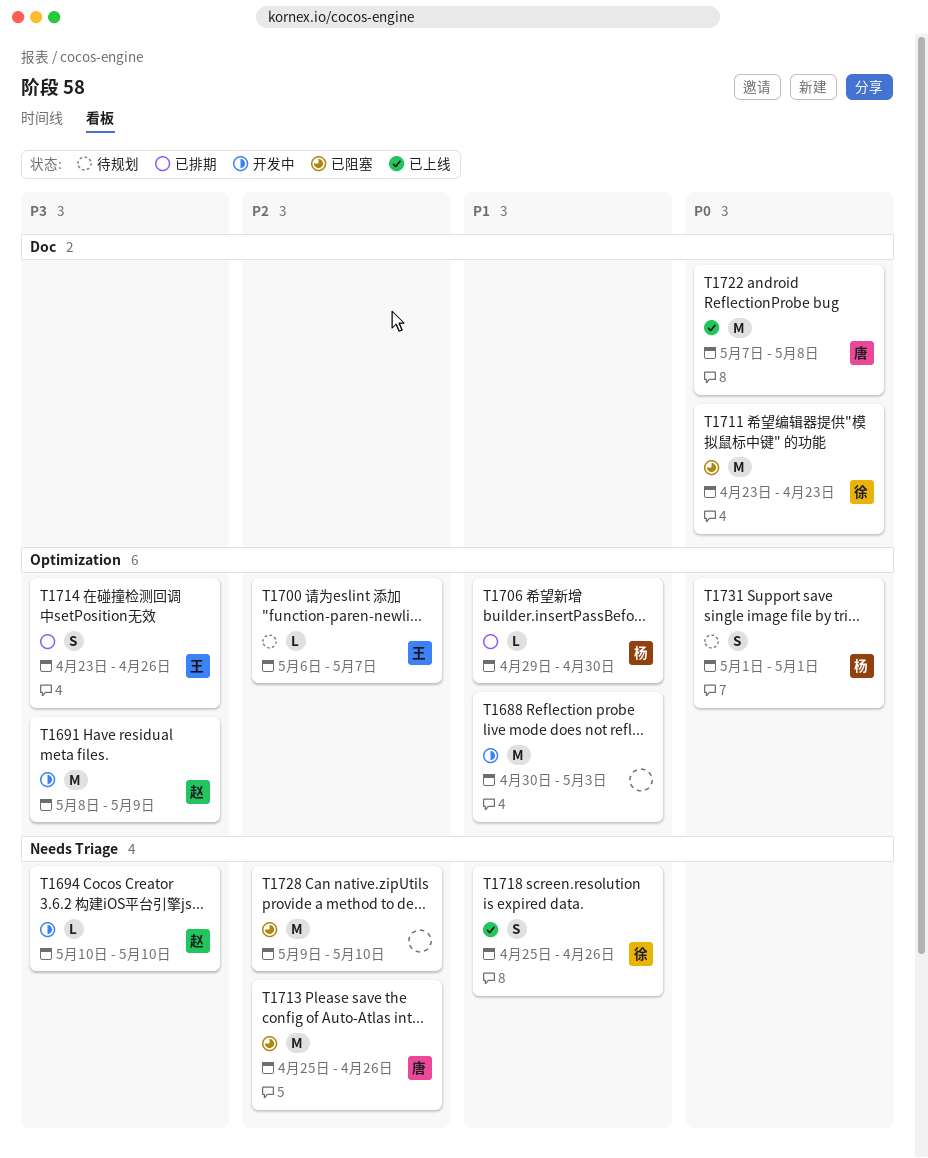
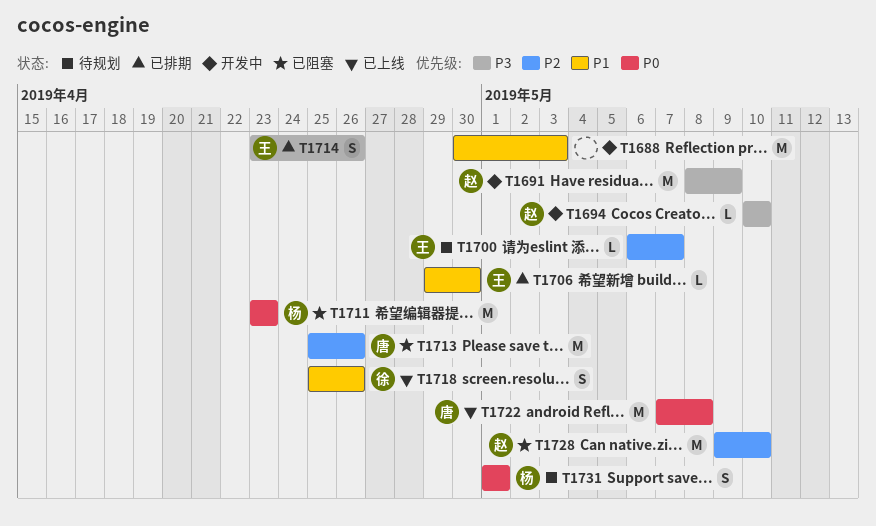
T1706, owner: 杨 -> 王
T1711, owner: 徐 -> 杨
T1728, owner: none -> 赵

